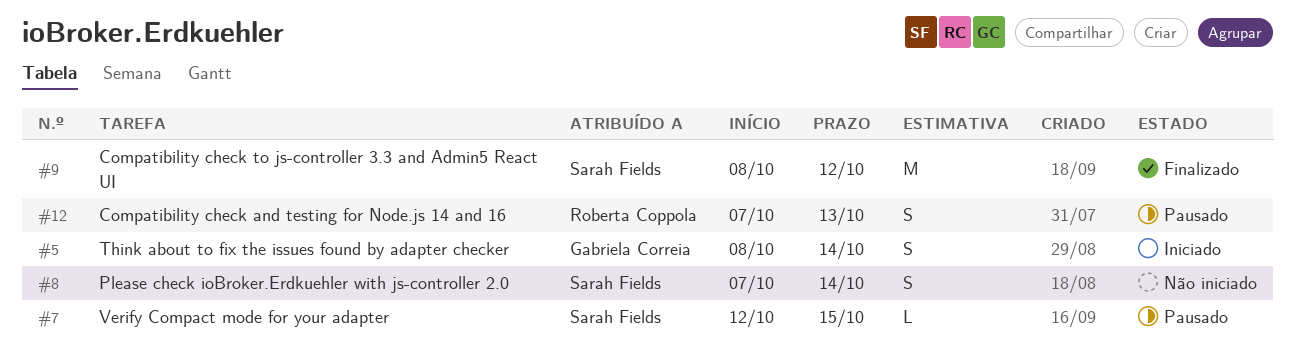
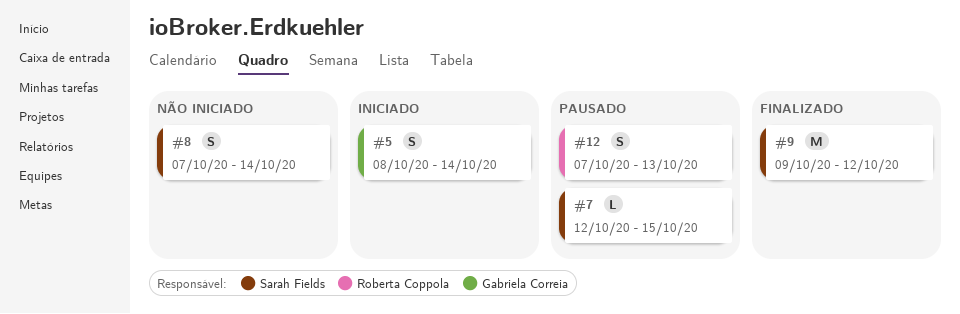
#9, start: Oct 8 -> Oct 9

